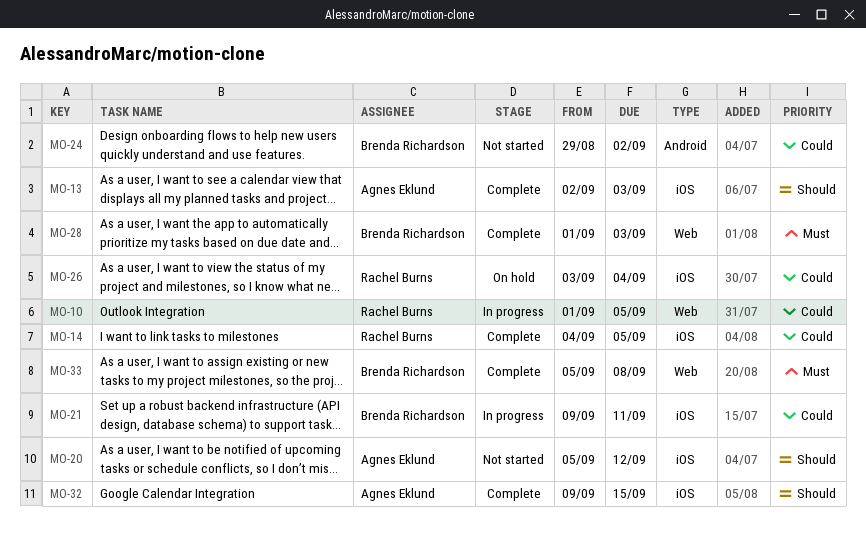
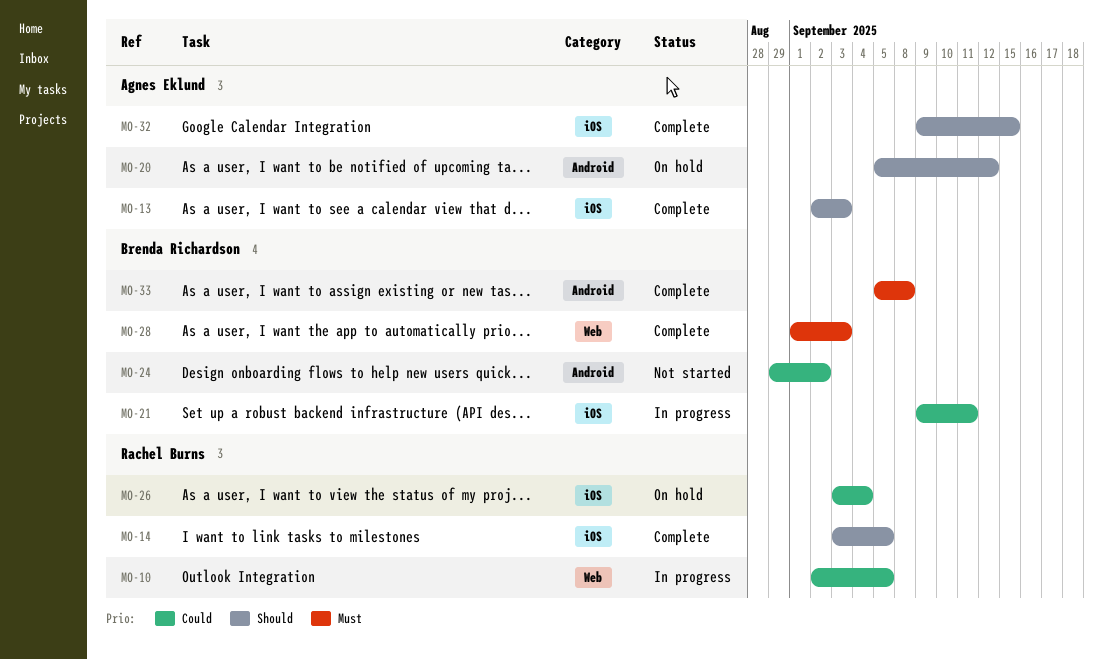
MO-10, start: Sep 1 -> Sep 2
MO-14, priority: Could -> Should
MO-14, start: Sep 4 -> Sep 3
MO-20, status: Not started -> On hold
MO-20, label: iOS -> Android
MO-33, label: Web -> Android

